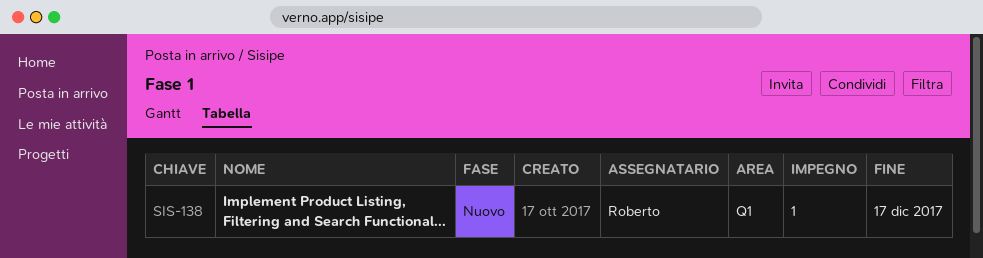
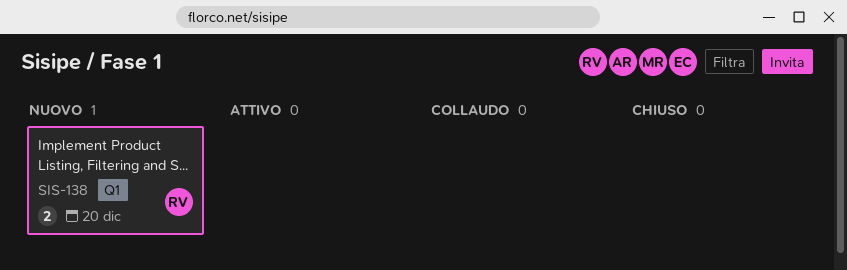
SIS-138, estimate: 1 -> 2
SIS-138, due: Dec 17 -> Dec 20

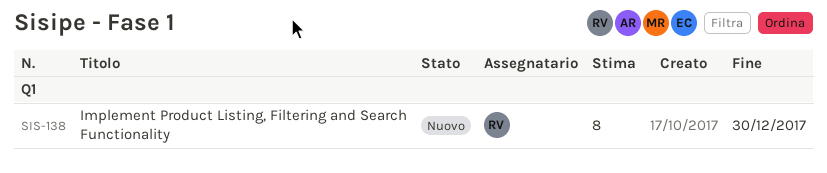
SIS-138, estimate: 2 -> 8
SIS-138, due: Dec 20 -> Dec 30

